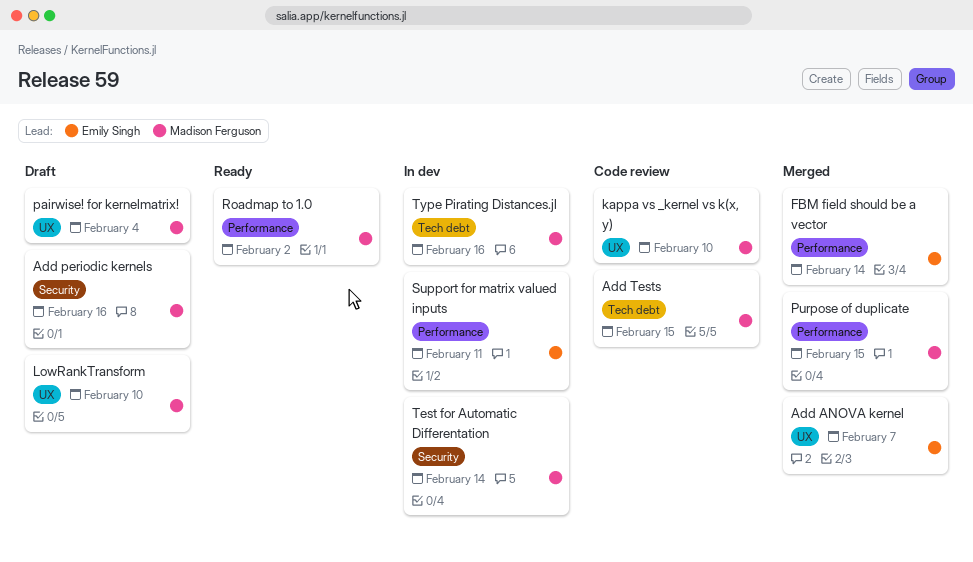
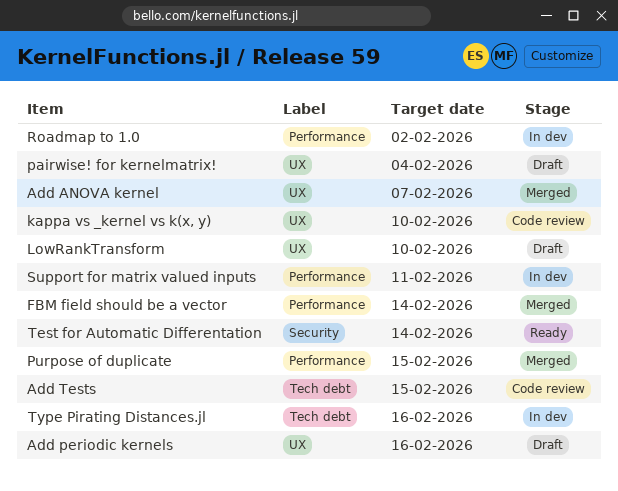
Add periodic kernels, label: Security -> UX
Roadmap to 1.0, status: Ready -> In dev
Test for Automatic Differentation, status: In dev -> Ready

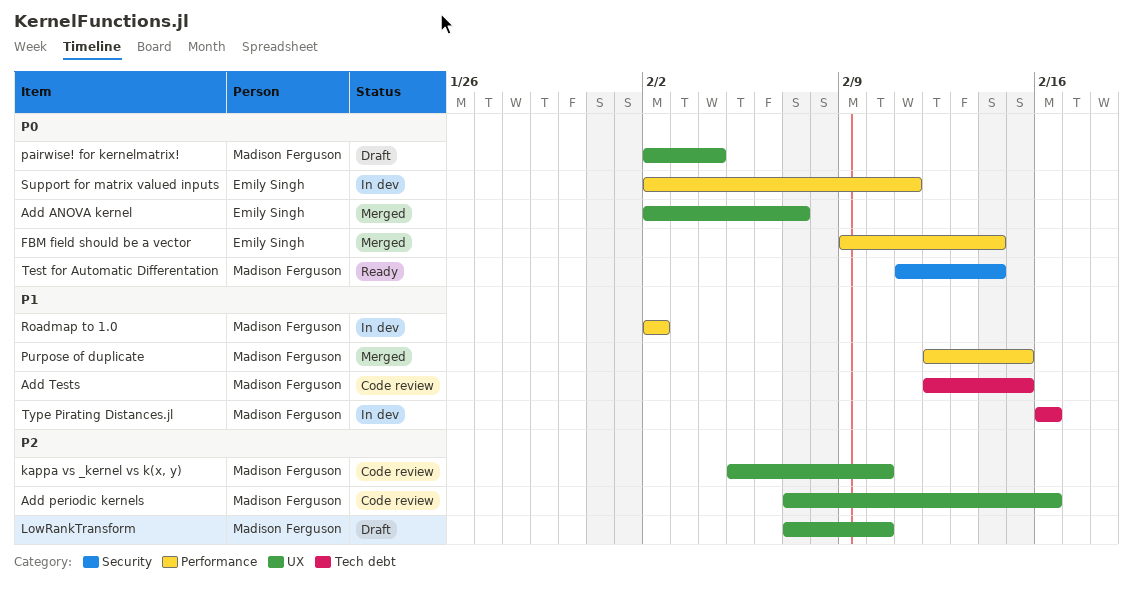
Add periodic kernels, status: Draft -> Code review

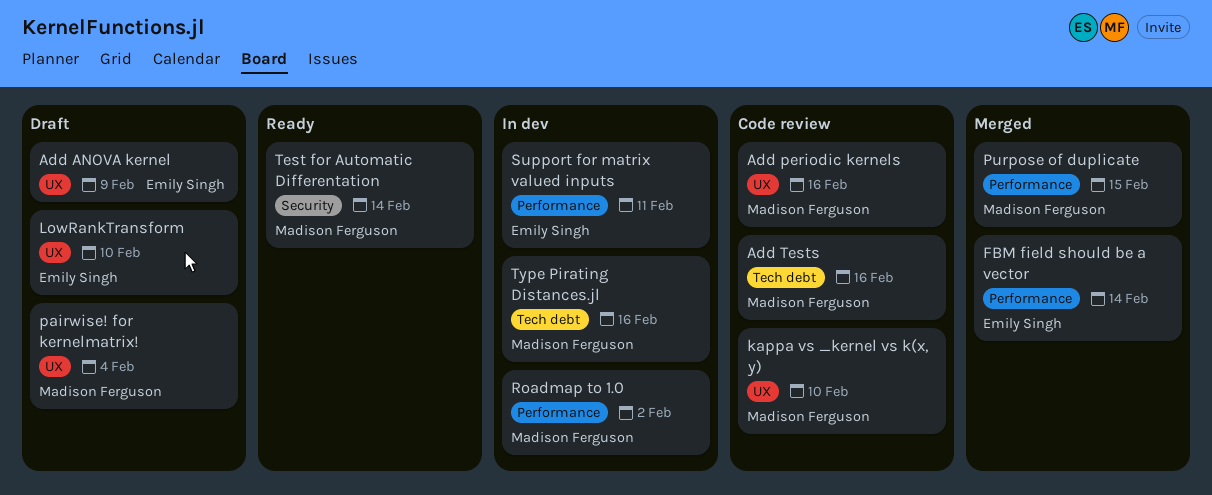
Add ANOVA kernel, status: Merged -> Draft
Add ANOVA kernel, due: Feb 7 -> Feb 9
Add Tests, due: Feb 15 -> Feb 16
LowRankTransform, owner: Madison Ferguson -> Emily Singh

